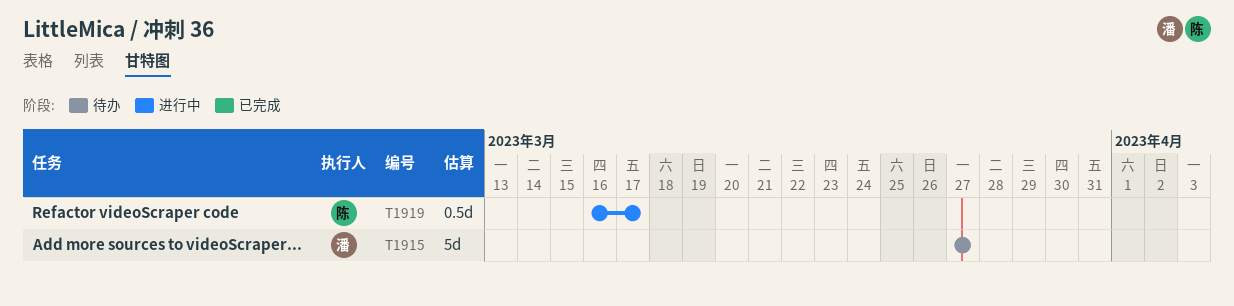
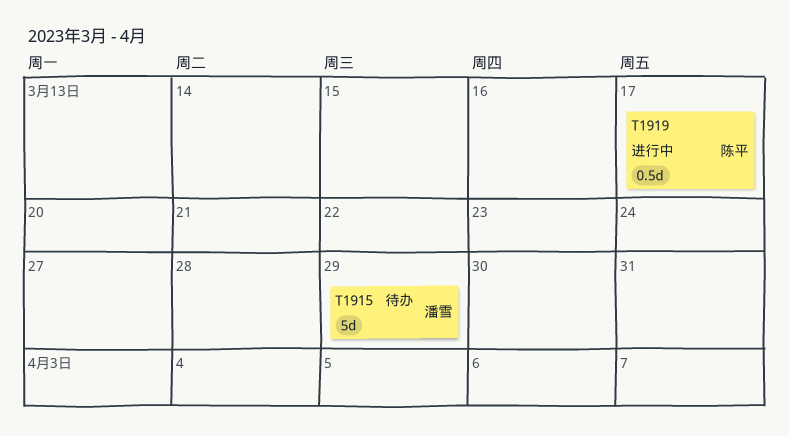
T1915, due: Mar 27 -> Mar 29

